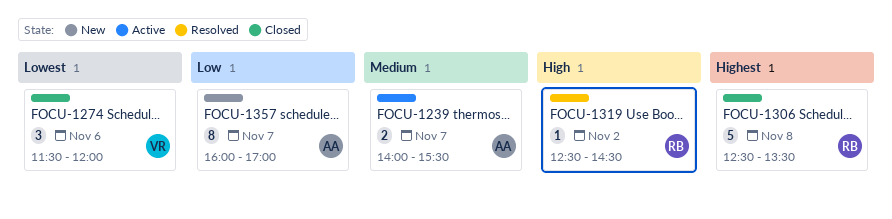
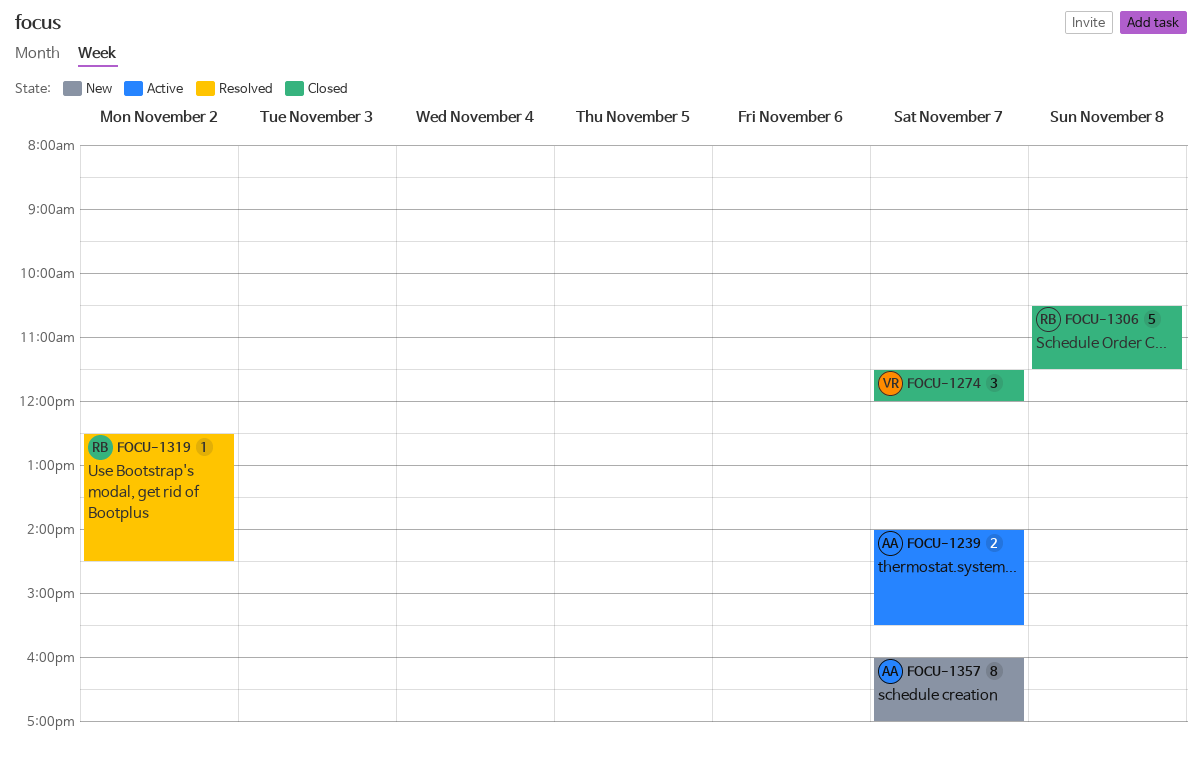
FOCU-1274, day: Nov 6 -> Nov 7
FOCU-1306, begins: 12:30 -> 10:30
FOCU-1306, ends: 13:30 -> 11:30

